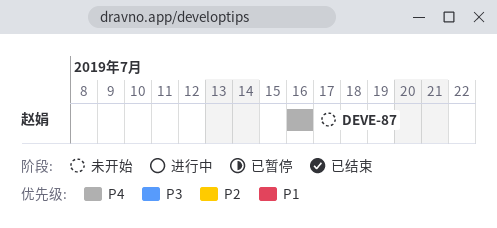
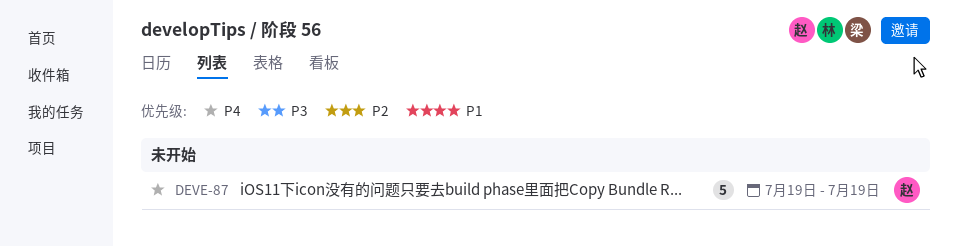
DEVE-87, start: Jul 16 -> Jul 19
DEVE-87, due: Jul 16 -> Jul 19

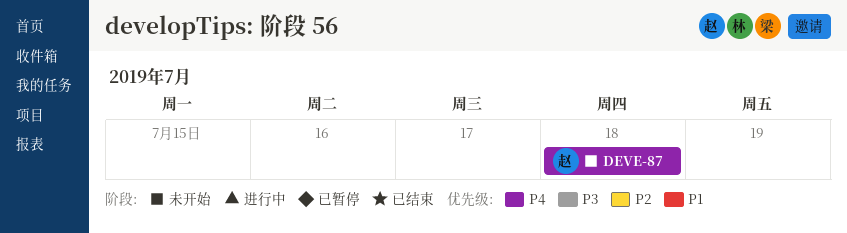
DEVE-87, start: Jul 19 -> Jul 18
DEVE-87, due: Jul 19 -> Jul 18

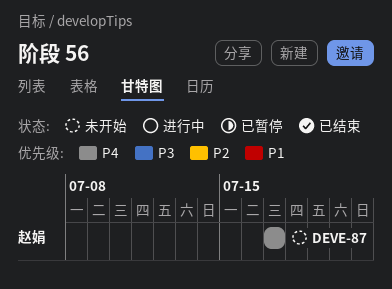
DEVE-87, start: Jul 18 -> Jul 17
DEVE-87, due: Jul 18 -> Jul 17

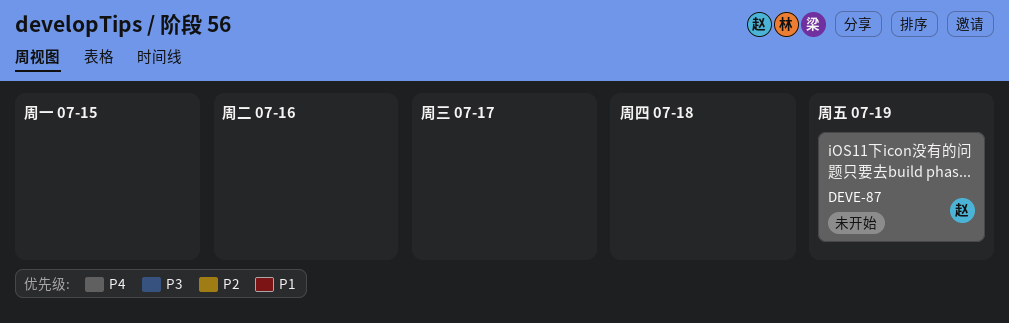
DEVE-87, due: Jul 17 -> Jul 19

